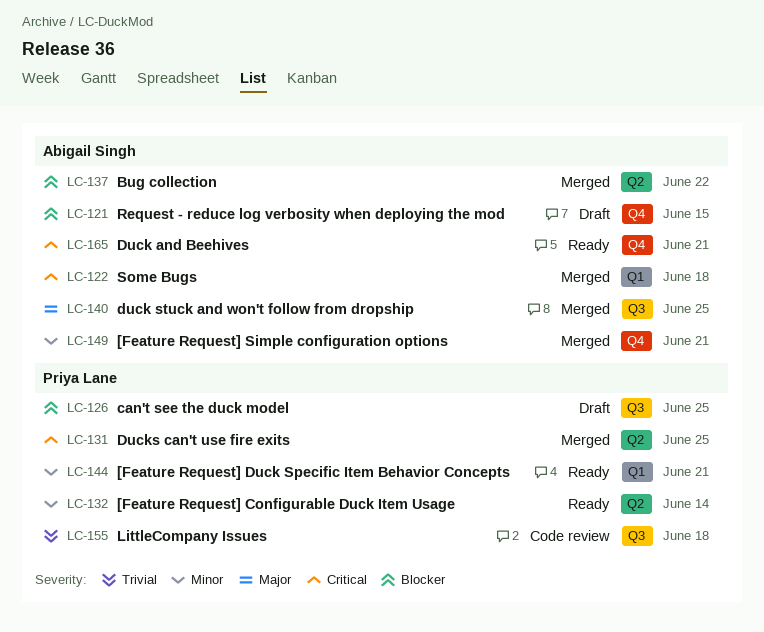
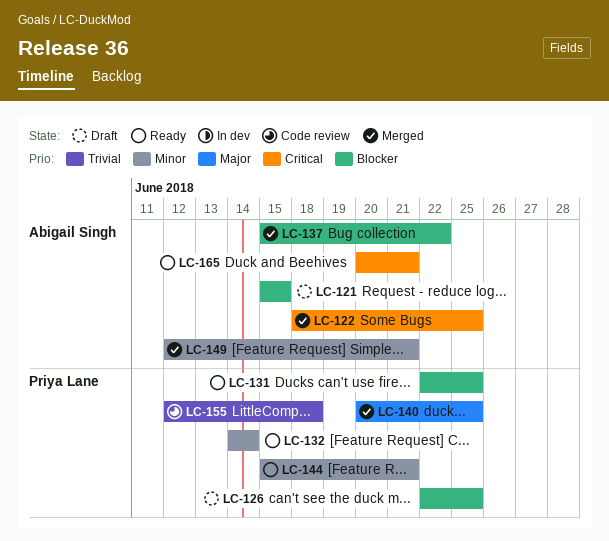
LC-122, due: Jun 18 -> Jun 25
LC-131, status: Merged -> Ready
LC-131, priority: Critical -> Blocker
LC-140, owner: Abigail Singh -> Priya Lane

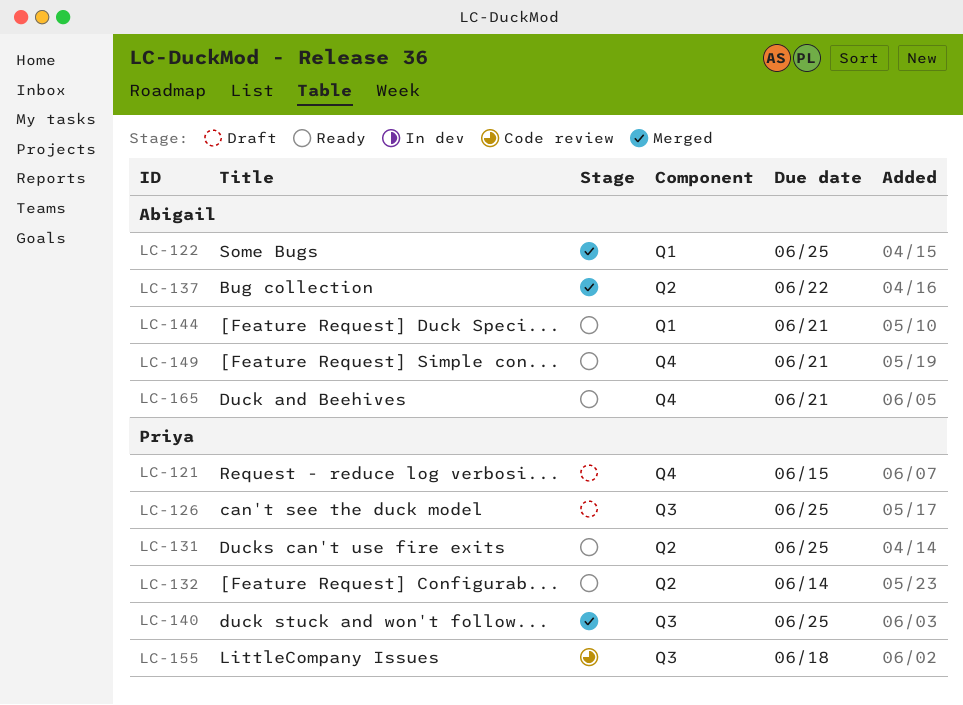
LC-121, owner: Abigail Singh -> Priya Lane
LC-144, owner: Priya Lane -> Abigail Singh
LC-149, status: Merged -> Ready

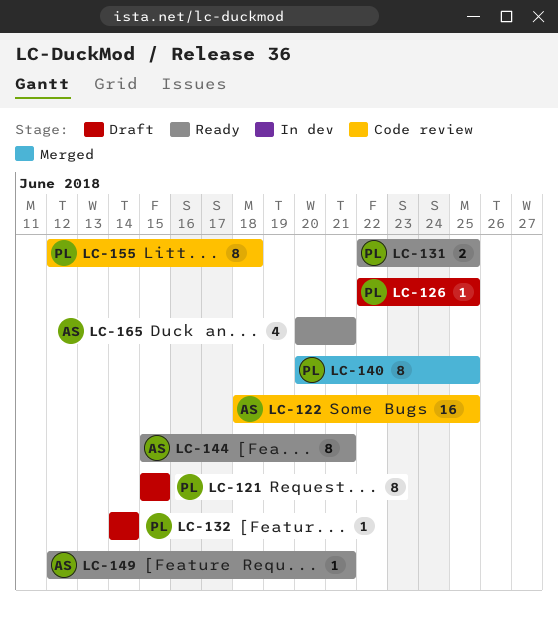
LC-122, status: Merged -> Code review
LC-132, status: Ready -> Draft
LC-137: present -> none

